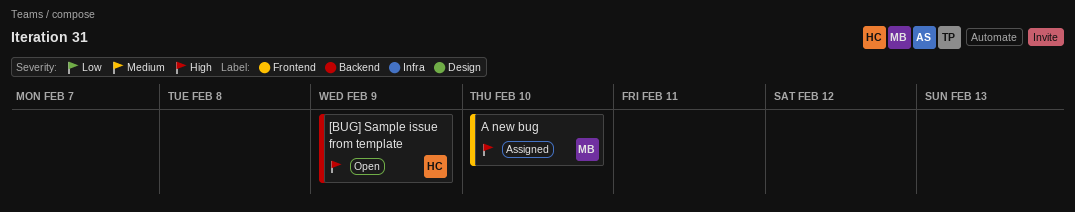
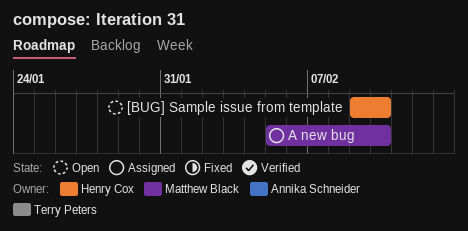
[BUG] Sample issue from template, due: Feb 9 -> Feb 10

